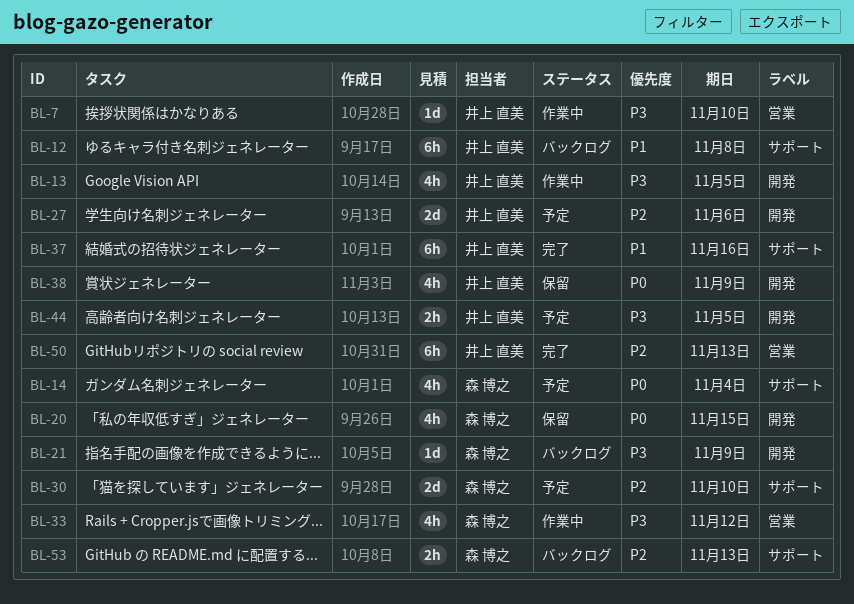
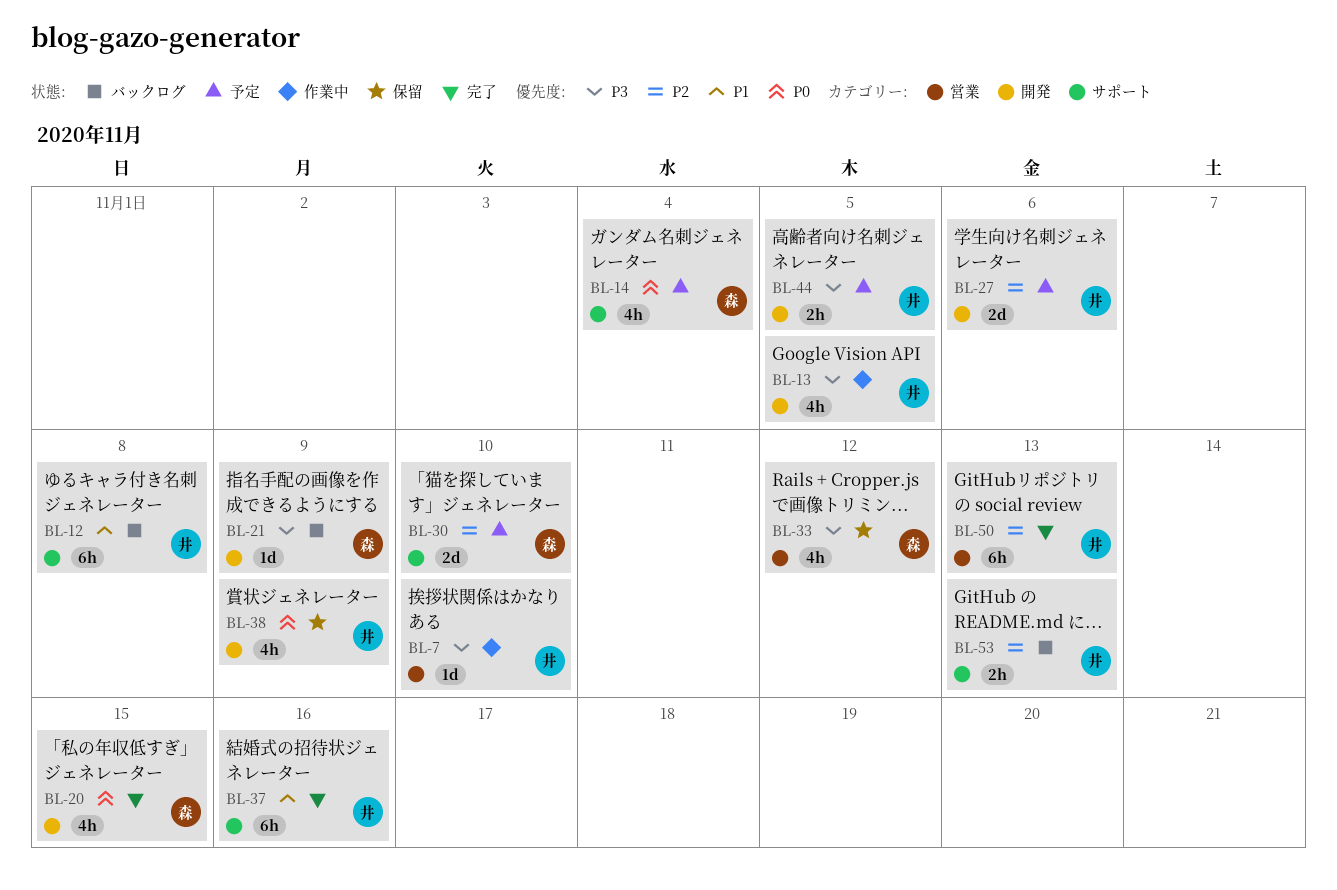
BL-20, status: 保留 -> 完了
BL-33, status: 作業中 -> 保留
BL-53, owner: 森 博之 -> 井上 直美

